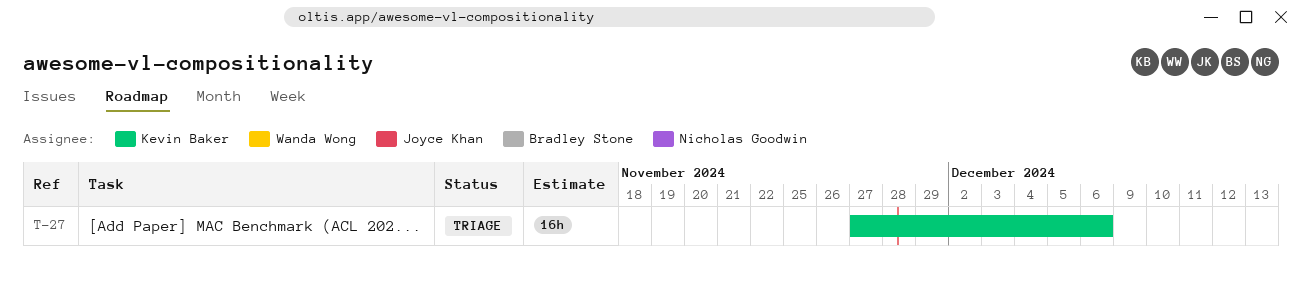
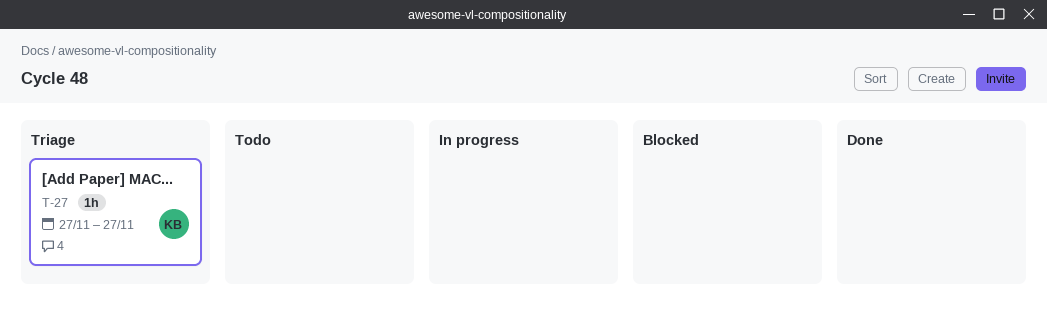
T-27, estimate: 16h -> 1h
T-27, due: Dec 6 -> Nov 27

